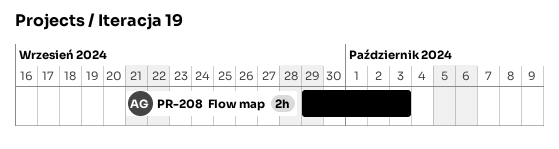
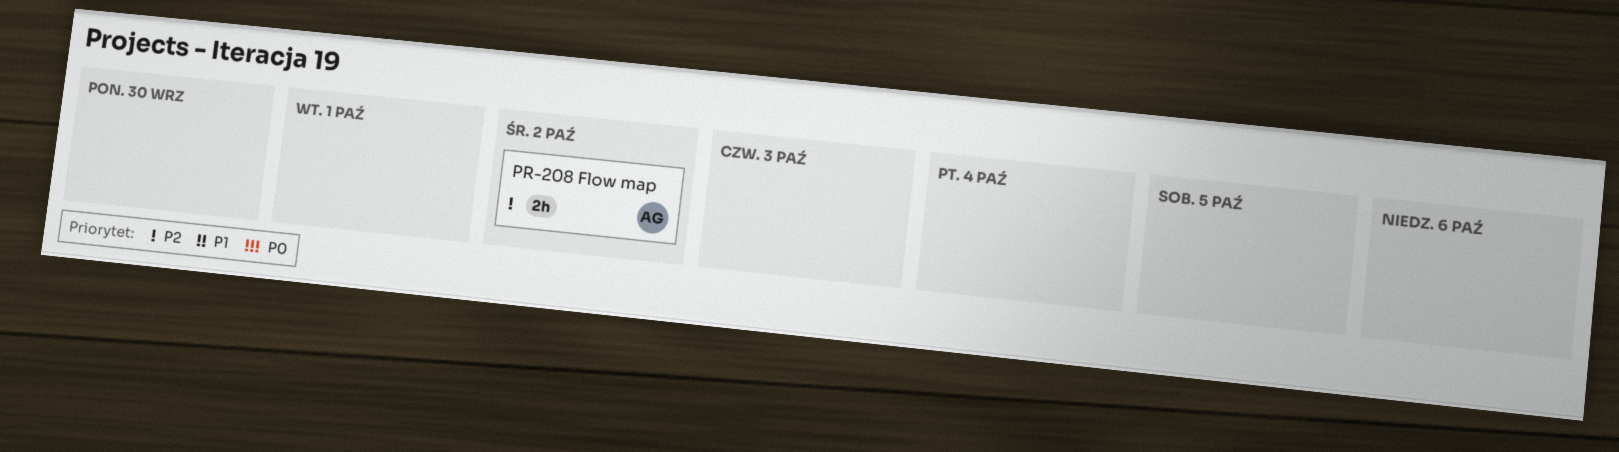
PR-208, due: Oct 3 -> Oct 2

